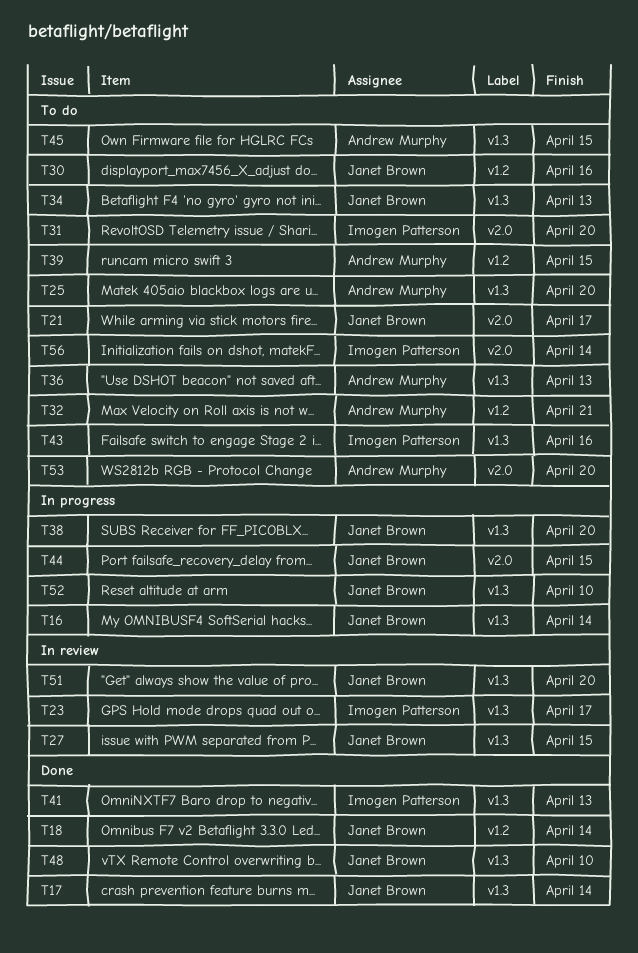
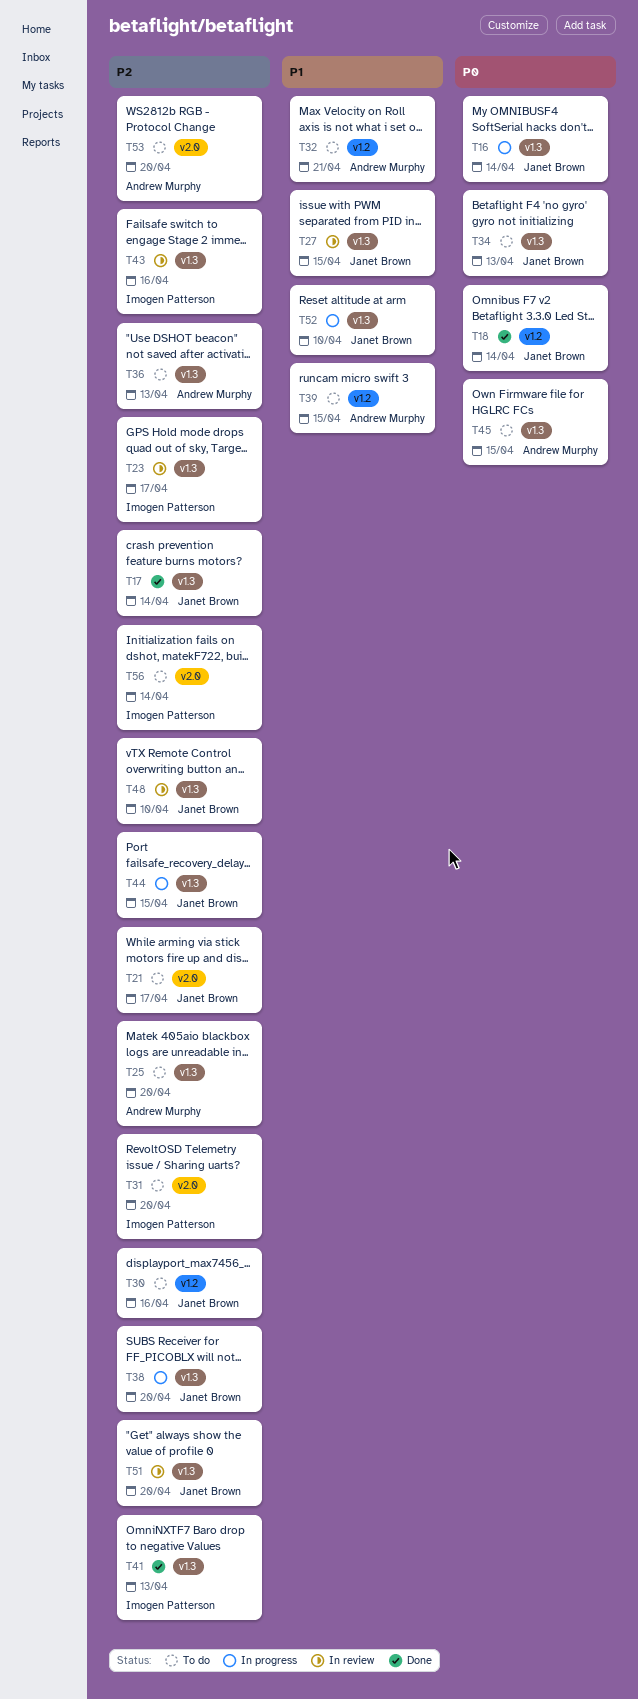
T43, status: To do -> In review
T44, label: v2.0 -> v1.3
T48, status: Done -> In review

